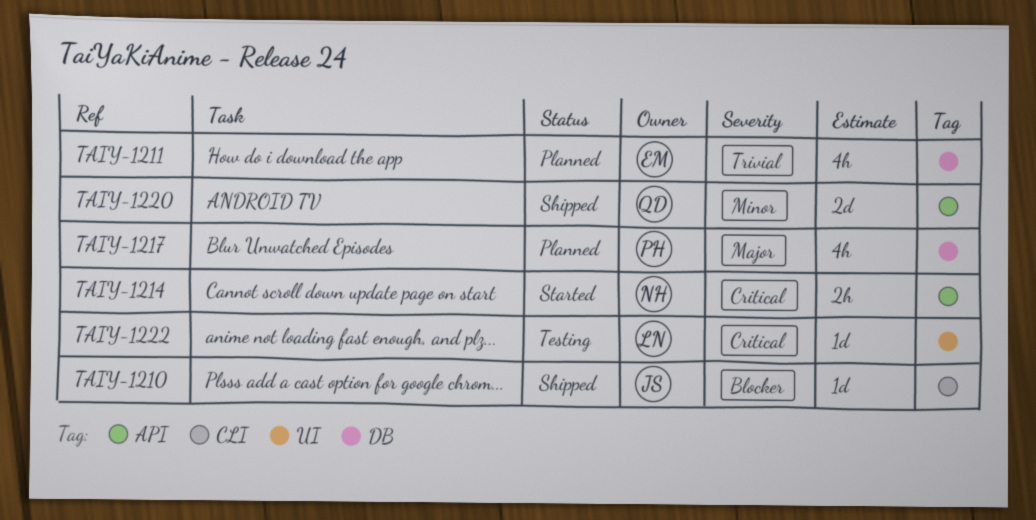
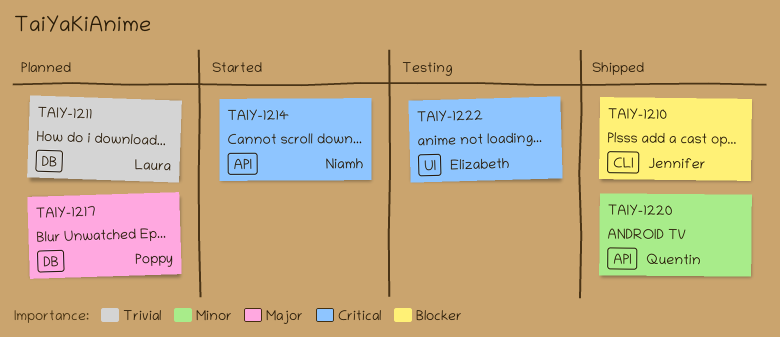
TAIY-1211, owner: Elizabeth -> Laura
TAIY-1222, owner: Laura -> Elizabeth

